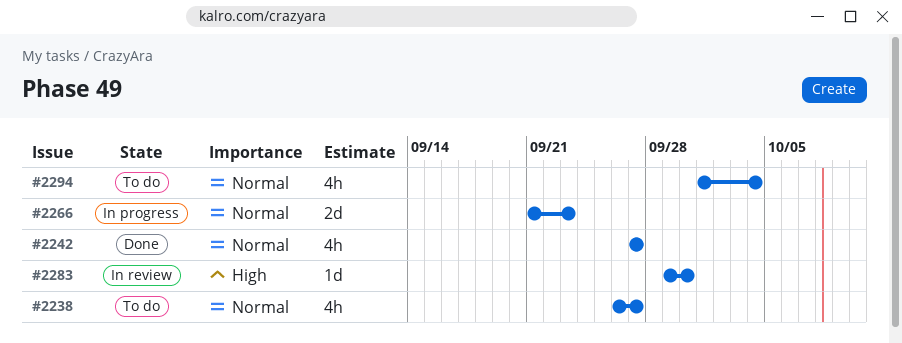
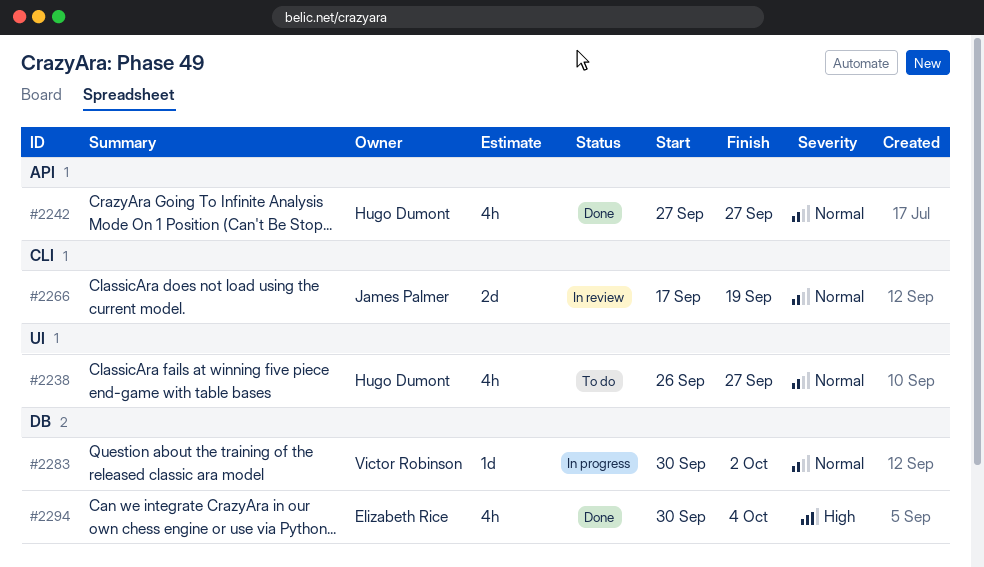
#2266, status: In progress -> In review
#2266, start: Sep 21 -> Sep 17
#2266, due: Sep 23 -> Sep 19
#2283, status: In review -> In progress
#2283, priority: High -> Normal
#2283, start: Sep 29 -> Sep 30
#2283, due: Sep 30 -> Oct 2
#2294, status: To do -> Done
#2294, priority: Normal -> High
#2294, start: Oct 1 -> Sep 30

